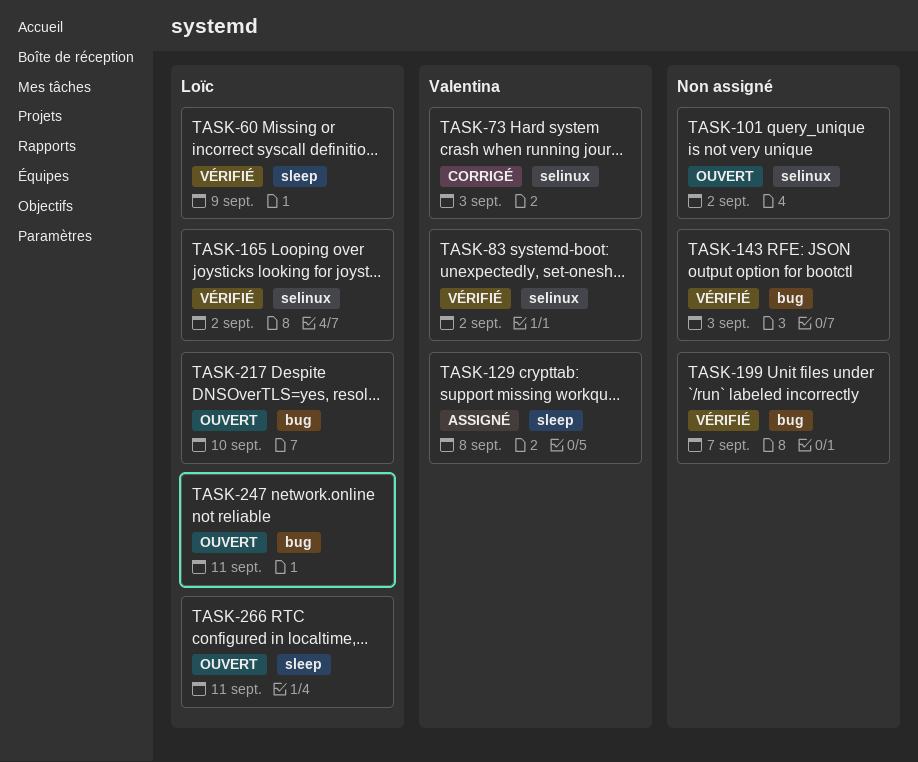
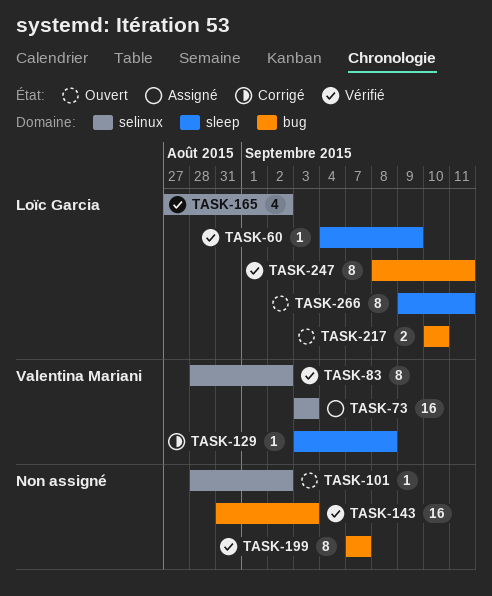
TASK-73, status: Corrigé -> Assigné
TASK-129, status: Assigné -> Corrigé
TASK-247, status: Ouvert -> Vérifié

